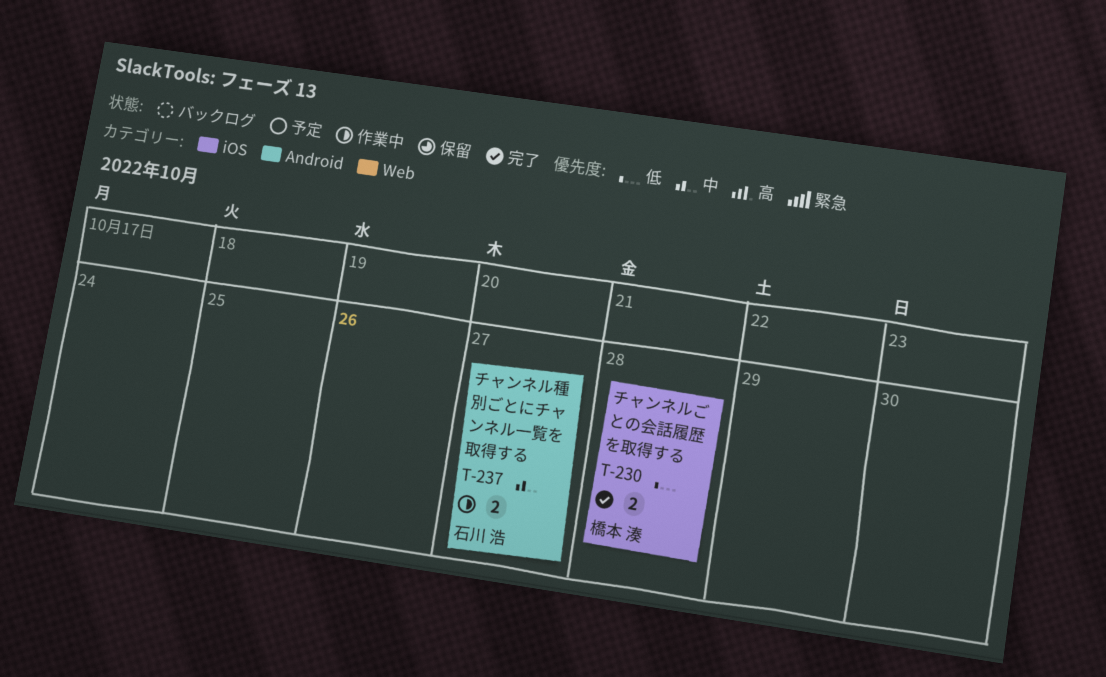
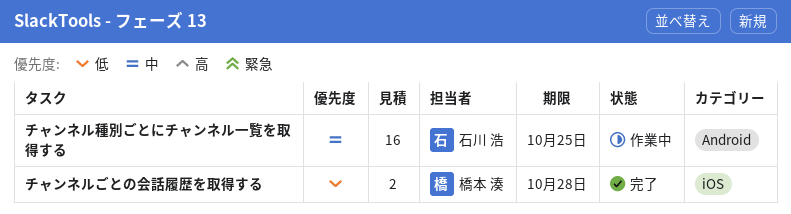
チャンネル種別ごとにチャンネル一覧を取得する, estimate: 2 -> 16
チャンネル種別ごとにチャンネル一覧を取得する, due: Oct 27 -> Oct 25

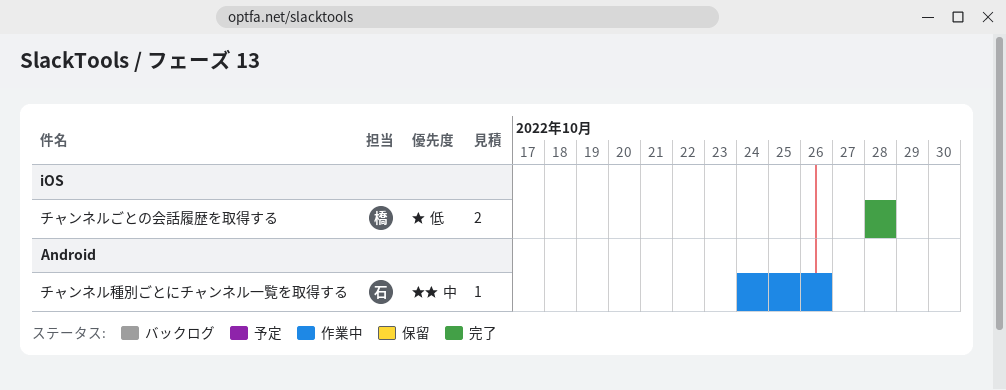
チャンネル種別ごとにチャンネル一覧を取得する, estimate: 16 -> 1
チャンネル種別ごとにチャンネル一覧を取得する, due: Oct 25 -> Oct 26

